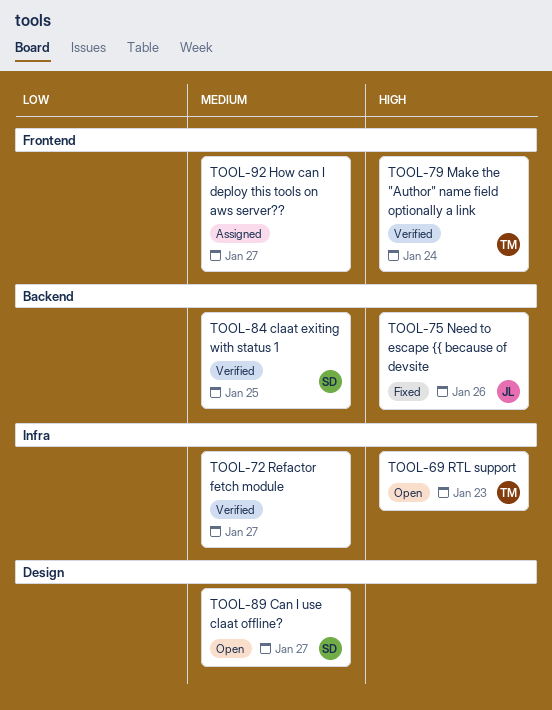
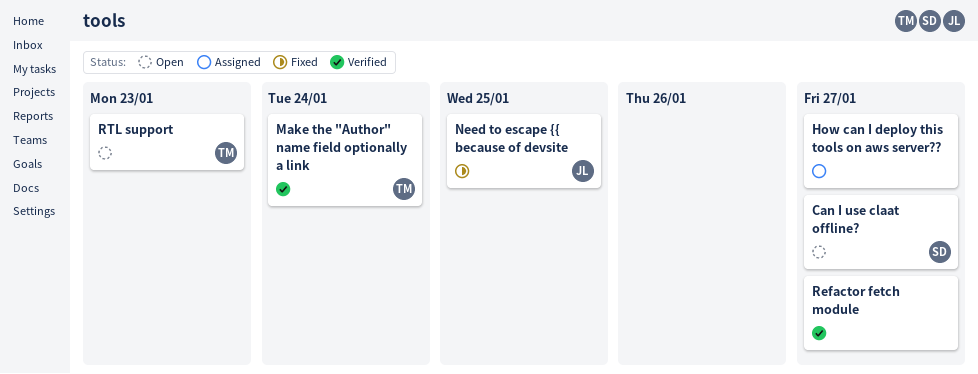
claat exiting with status 1: present -> none
Need to escape {{ because of devsite, due: Jan 26 -> Jan 25

